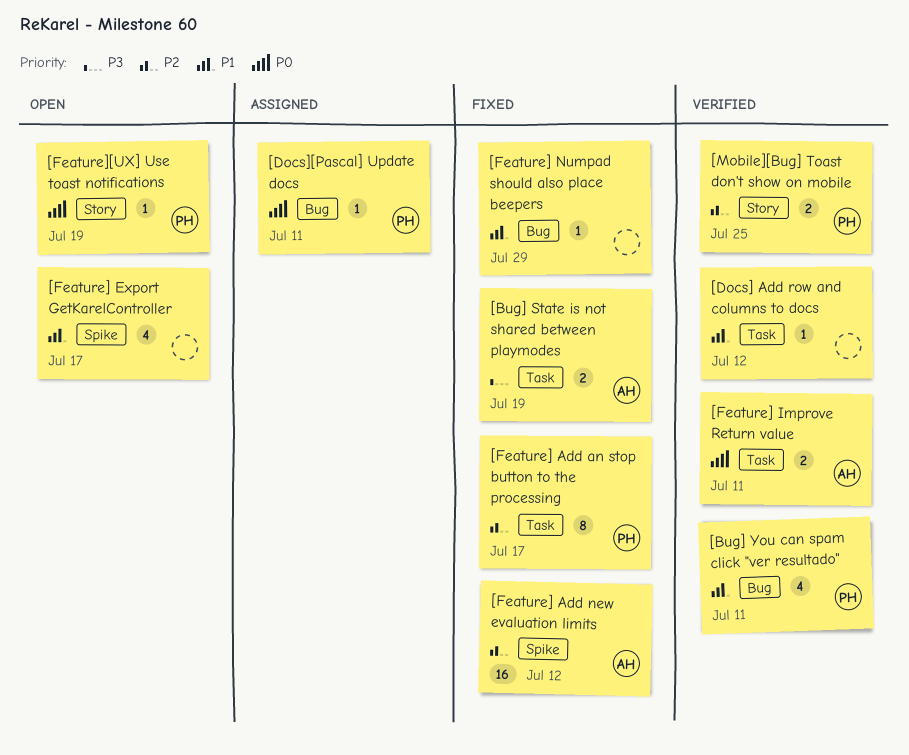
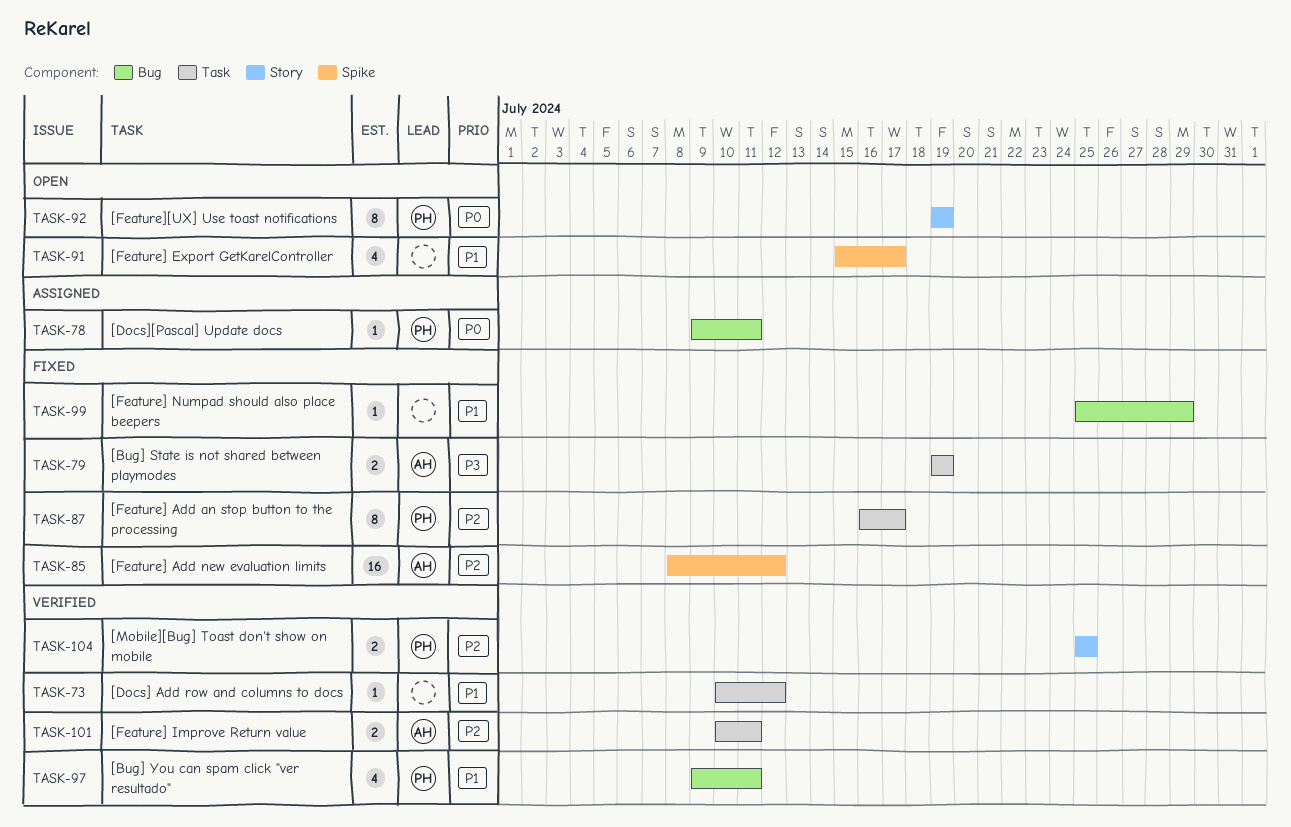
[Feature] Improve Return value, priority: P0 -> P2
[Feature][UX] Use toast notifications, estimate: 1 -> 8

